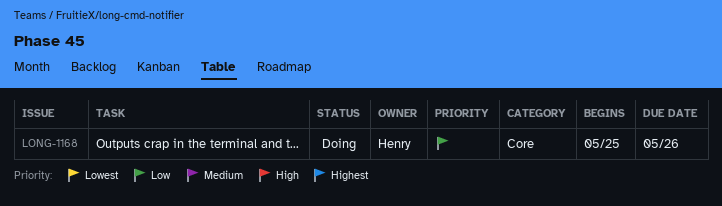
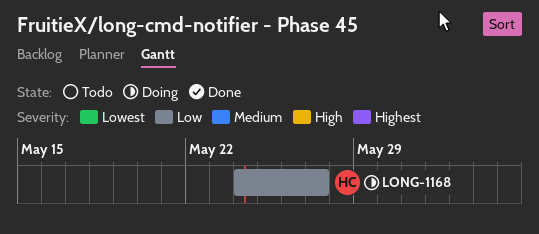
LONG-1168, start: May 25 -> May 24
LONG-1168, due: May 26 -> May 27

